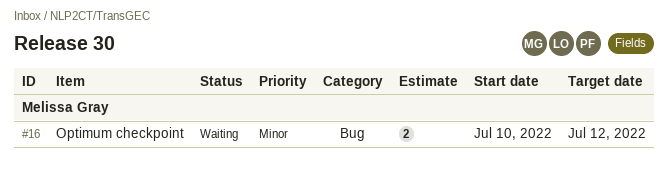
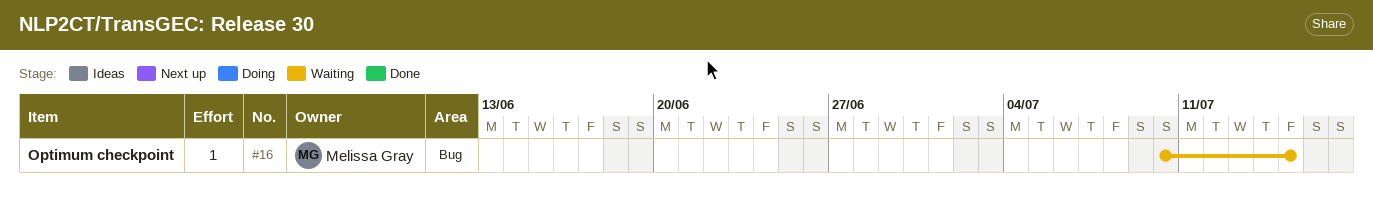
#16, estimate: 2 -> 1
#16, due: Jul 12 -> Jul 15

